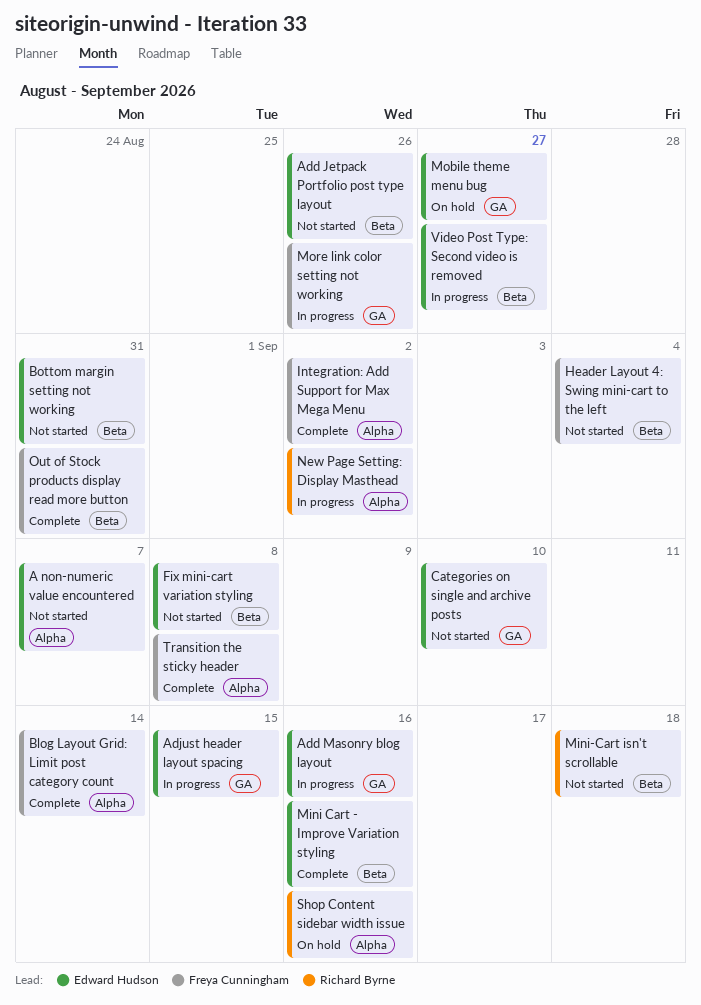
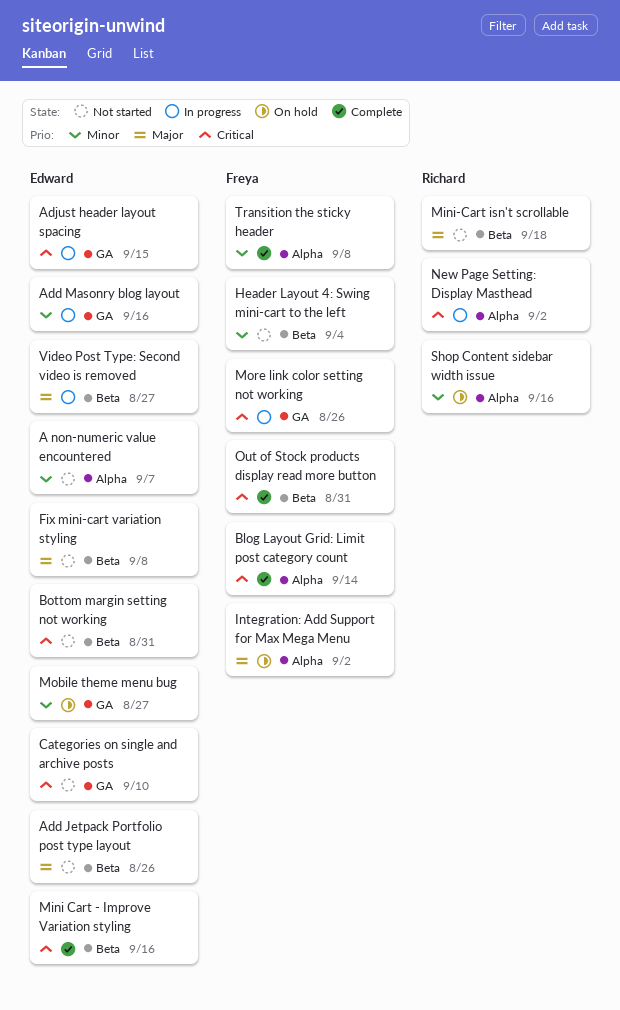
Integration: Add Support for Max Mega Menu, status: Complete -> On hold

